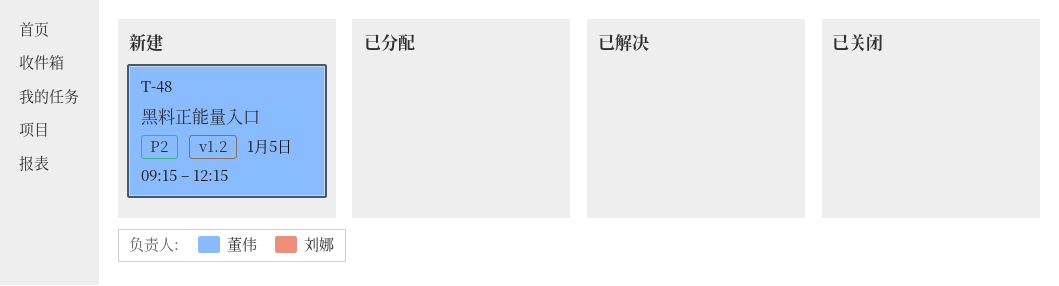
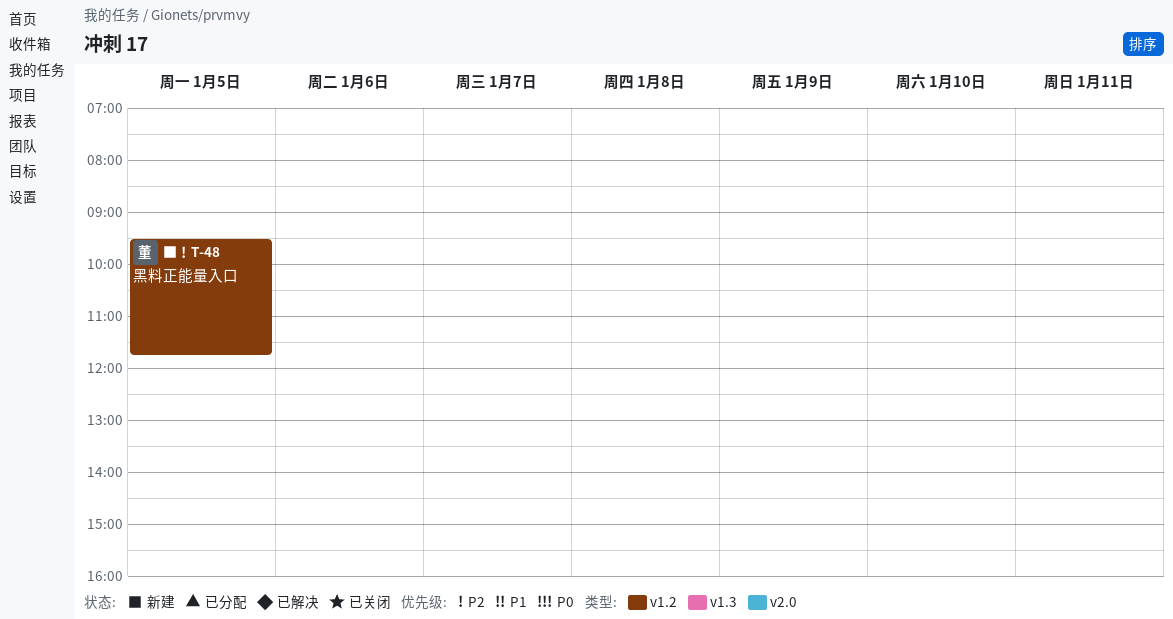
T-48, begins: 09:15 -> 09:30
T-48, ends: 12:15 -> 11:45

